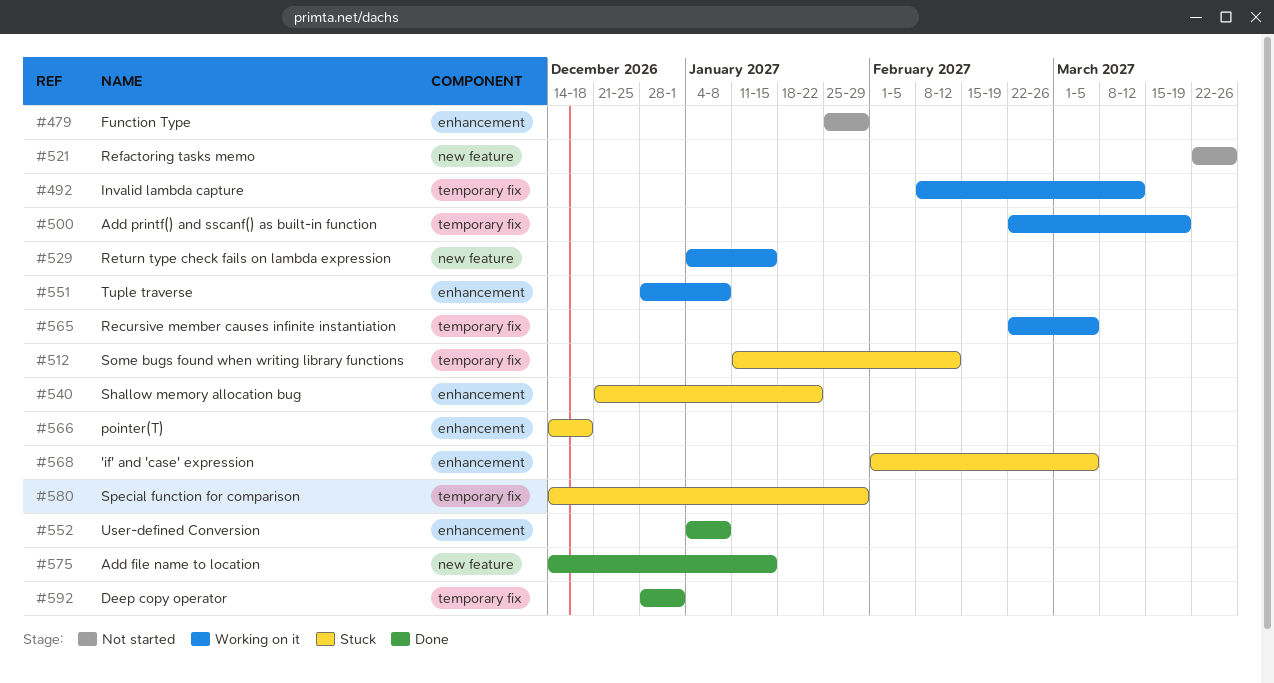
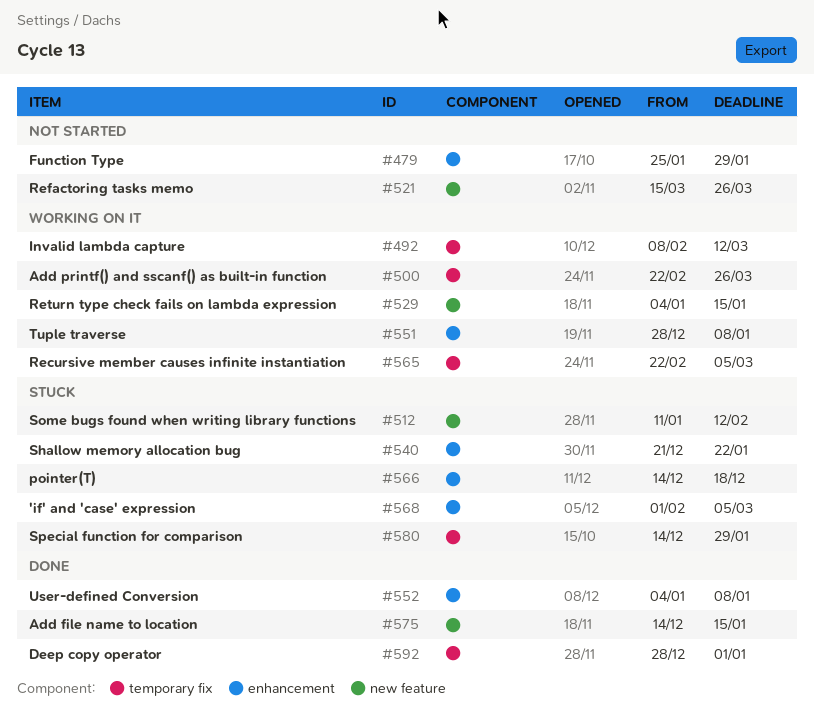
#500, due: Mar 19 -> Mar 26
#512, label: temporary fix -> new feature
#521, start: Mar 22 -> Mar 15

